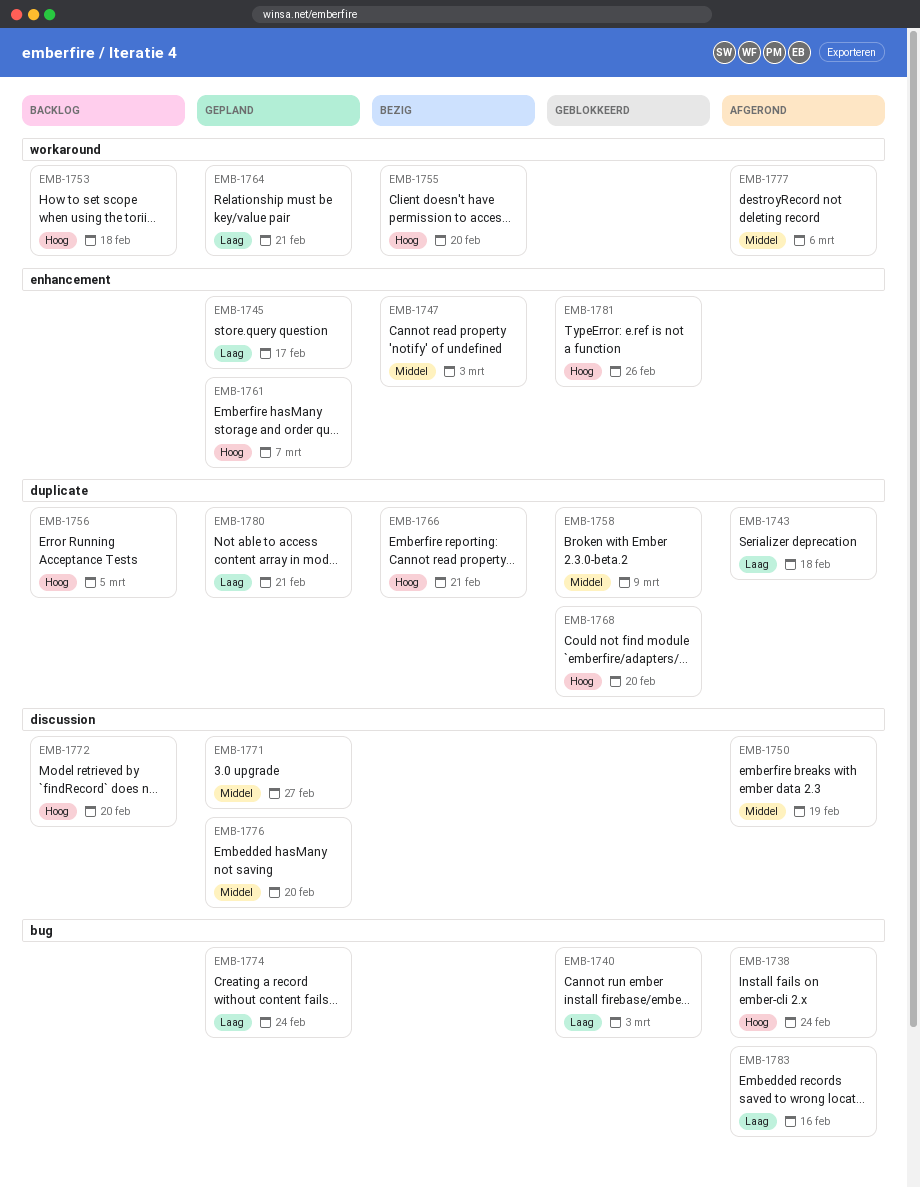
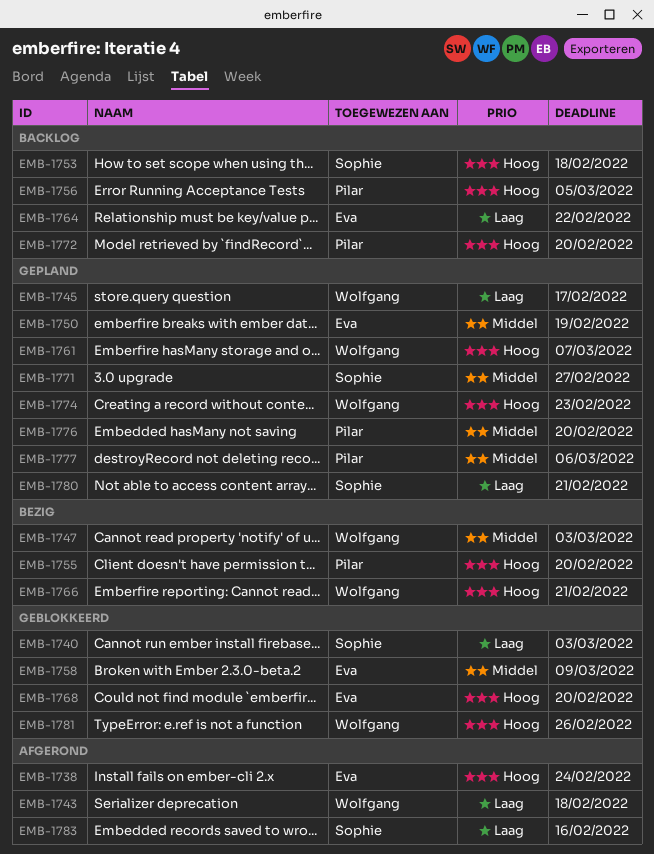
EMB-1750, status: Afgerond -> Gepland
EMB-1764, status: Gepland -> Backlog
EMB-1764, due: Feb 21 -> Feb 22
EMB-1774, priority: Laag -> Hoog
EMB-1774, due: Feb 24 -> Feb 23
EMB-1777, status: Afgerond -> Gepland

